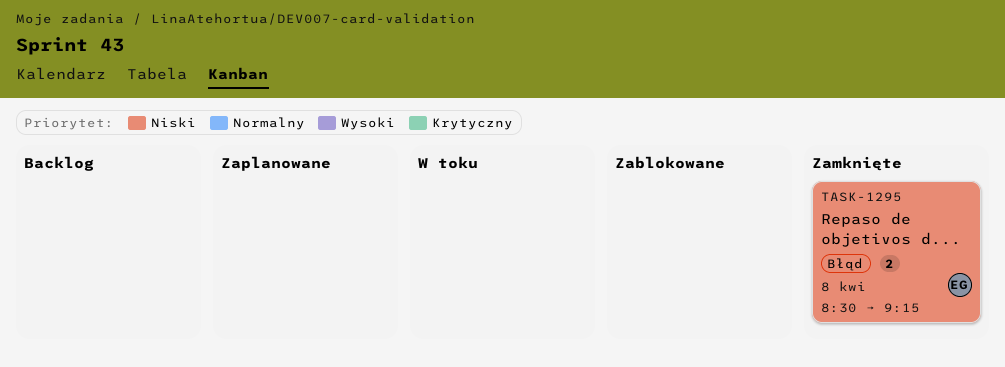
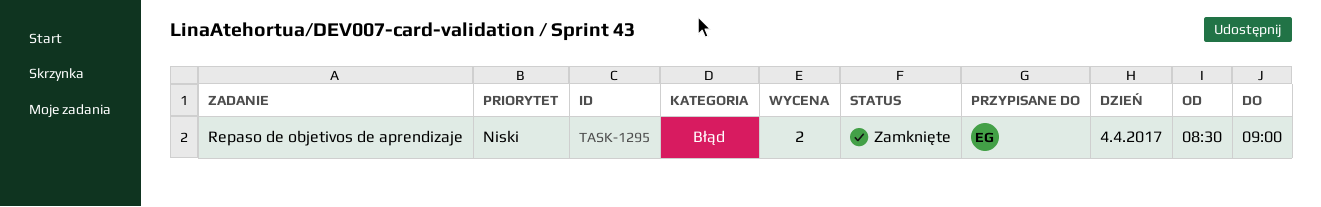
TASK-1295, day: Apr 8 -> Apr 4
TASK-1295, ends: 09:15 -> 09:00

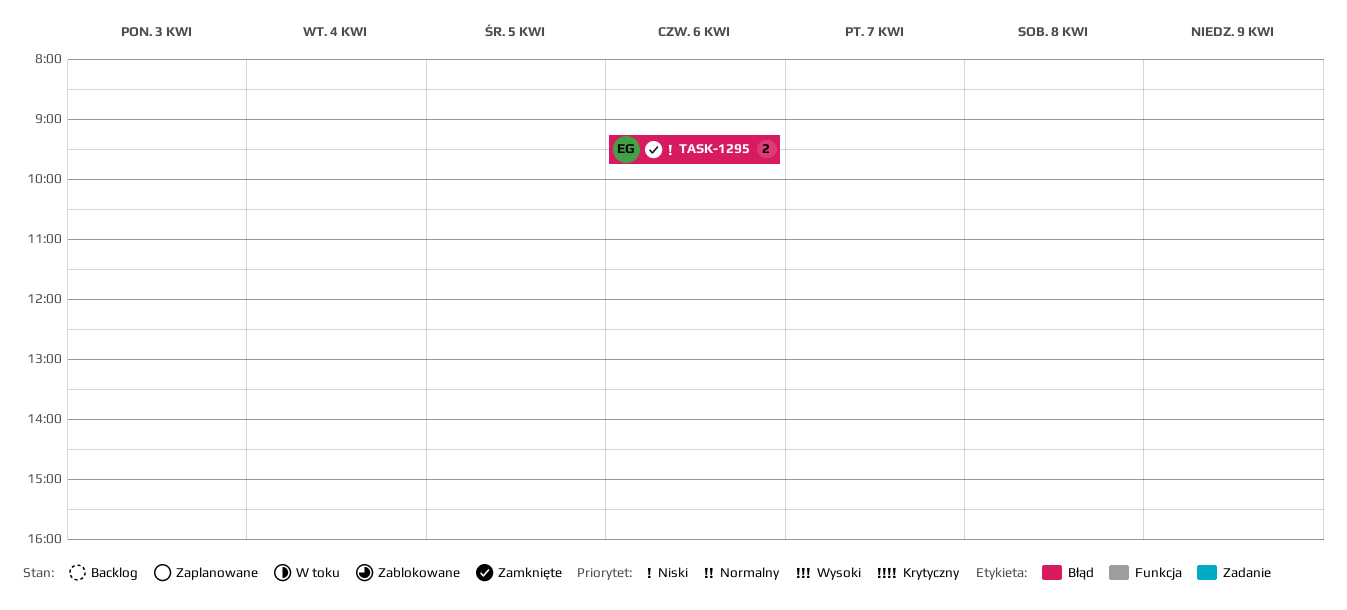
TASK-1295, day: Apr 4 -> Apr 6
TASK-1295, begins: 08:30 -> 09:15
TASK-1295, ends: 09:00 -> 09:45

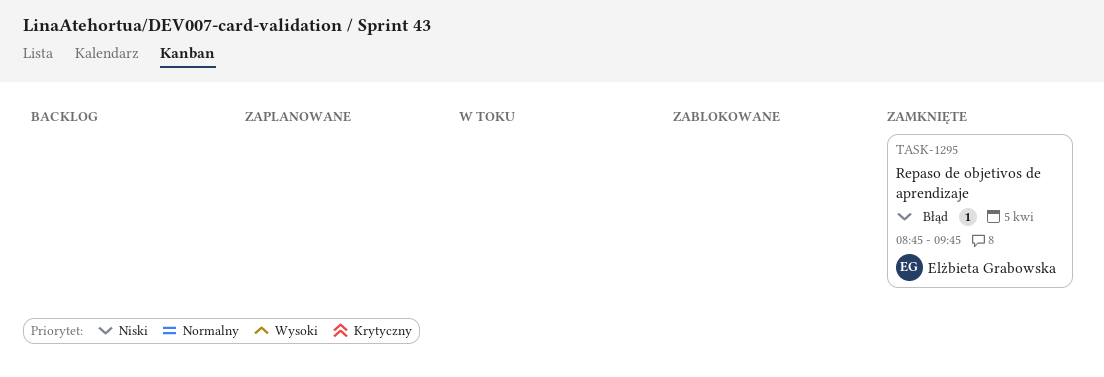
TASK-1295, estimate: 2 -> 1
TASK-1295, day: Apr 6 -> Apr 5
TASK-1295, begins: 09:15 -> 08:45

